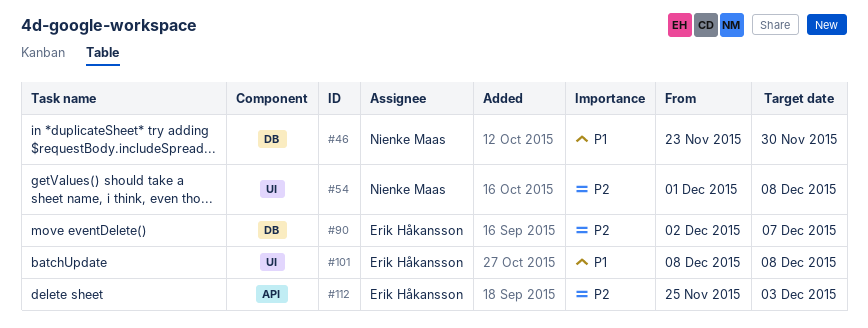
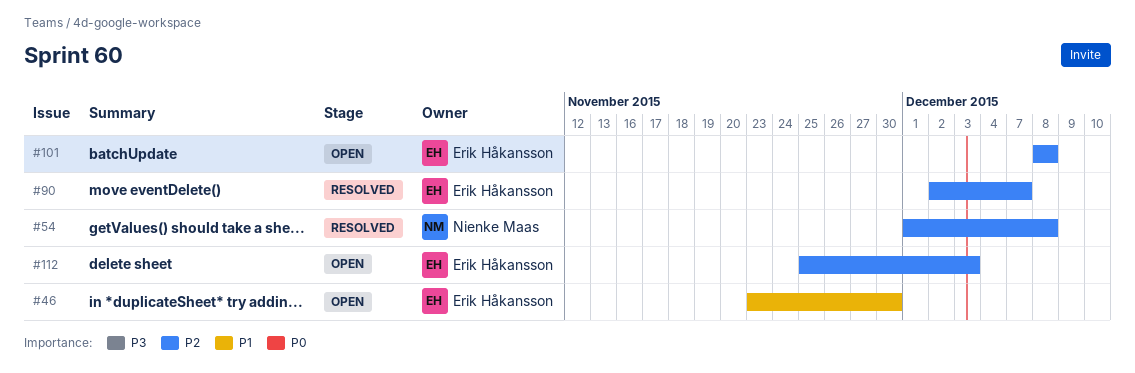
#46, owner: Nienke Maas -> Erik Håkansson
#101, priority: P1 -> P2

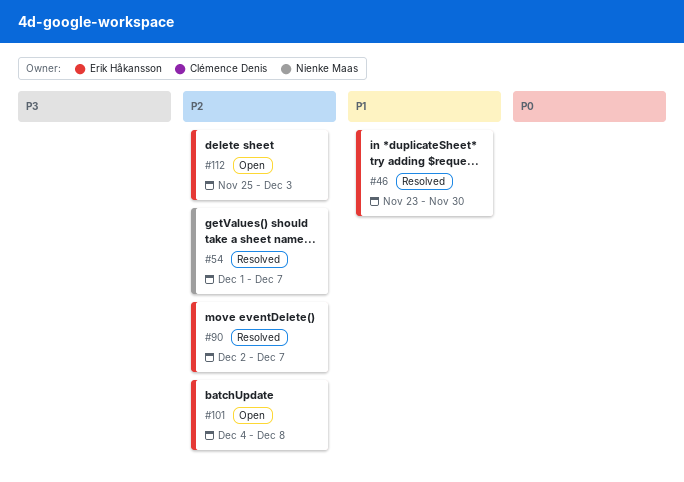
#46, status: Open -> Resolved
#54, due: Dec 8 -> Dec 7
#101, start: Dec 8 -> Dec 4

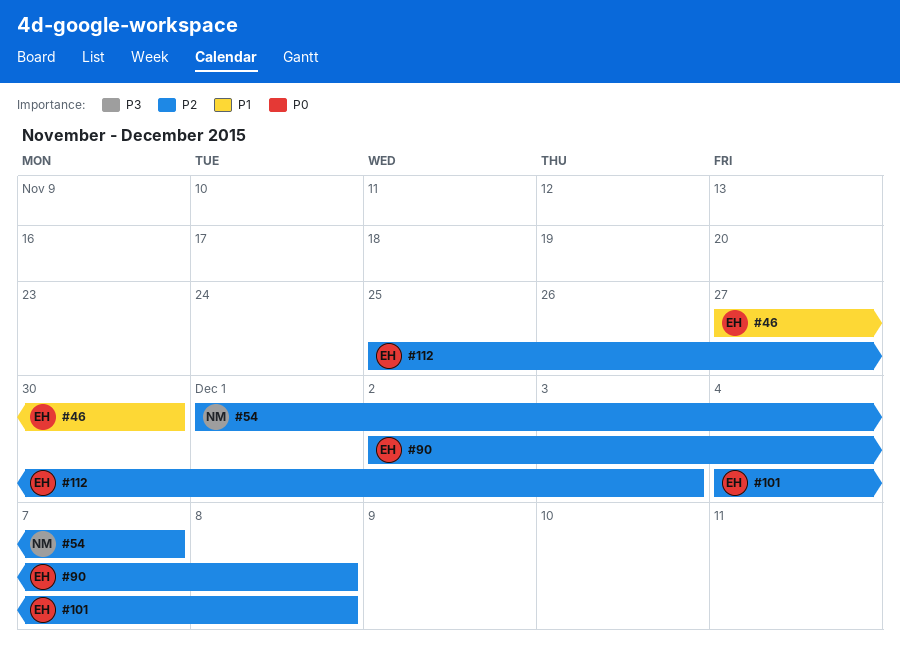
#46, start: Nov 23 -> Nov 27
#90, due: Dec 7 -> Dec 8

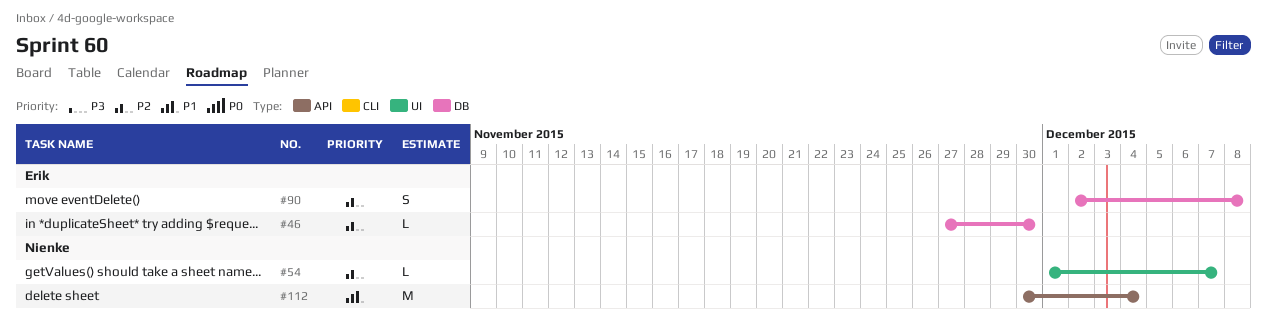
#46, priority: P1 -> P2
#101: present -> none
#112, owner: Erik -> Nienke
#112, priority: P2 -> P1
#112, start: Nov 25 -> Nov 30
#112, due: Dec 3 -> Dec 4

